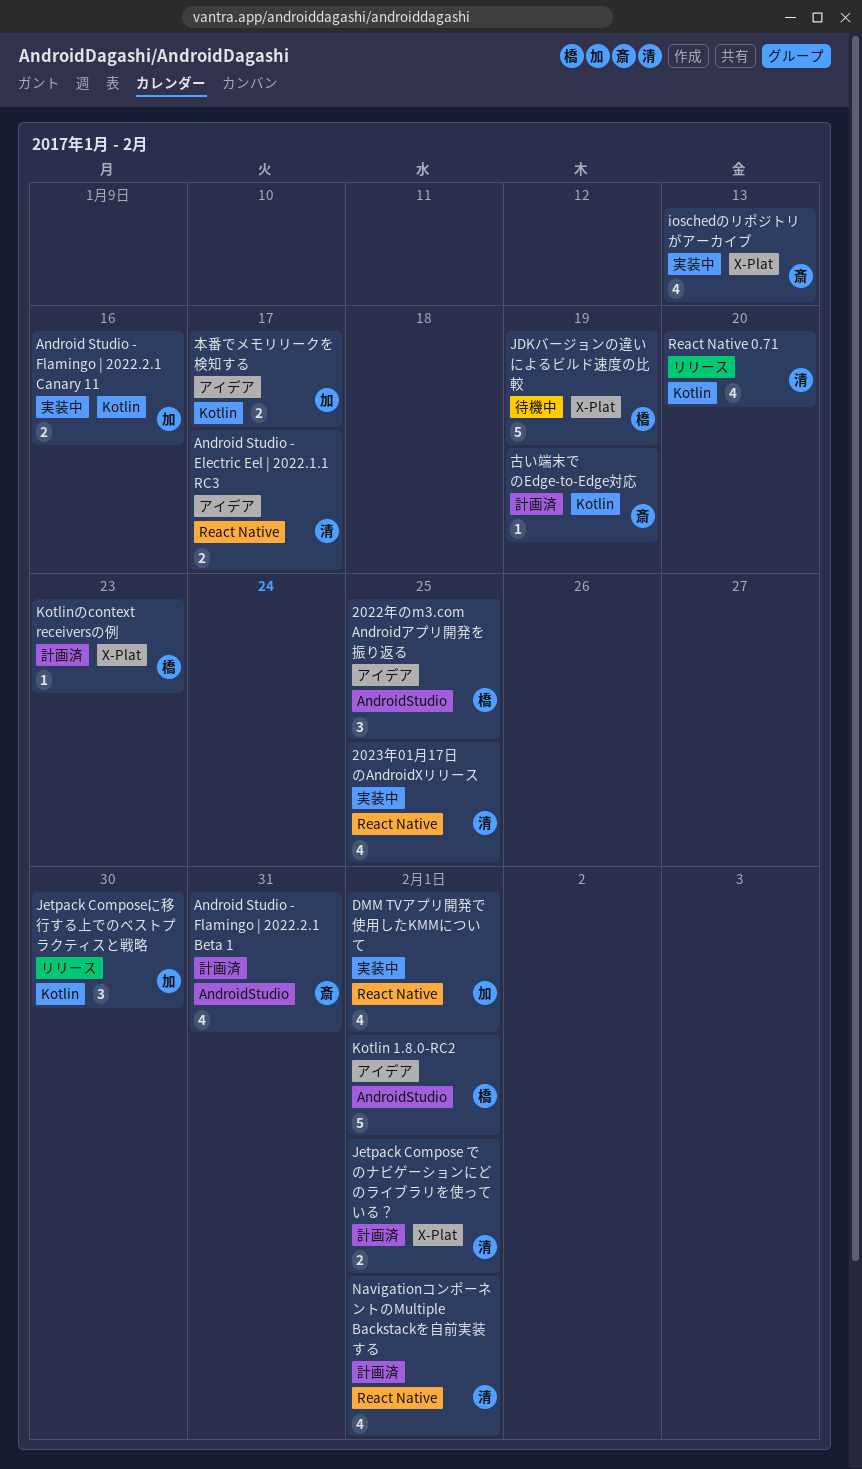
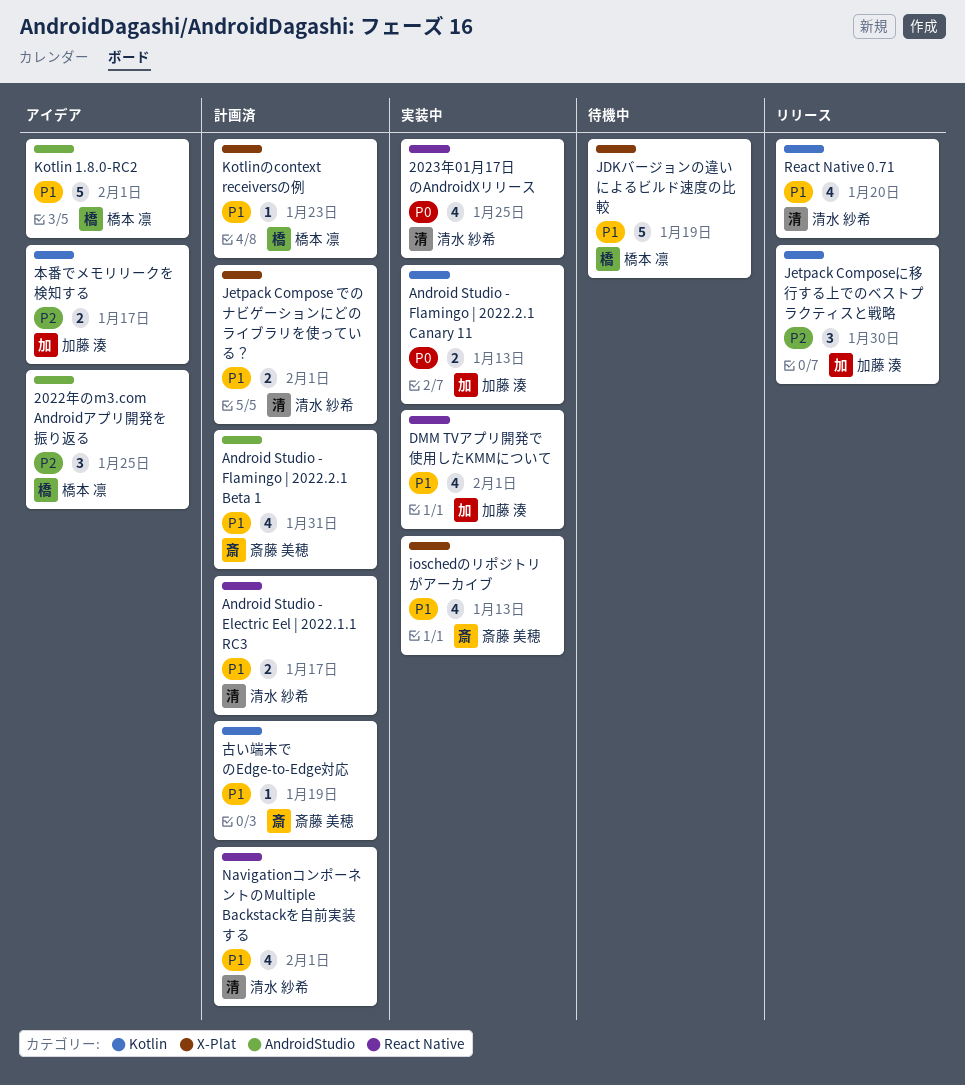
Android Studio - Electric Eel | 2022.1.1 RC3, status: アイデア -> 計画済
Android Studio - Flamingo | 2022.2.1 Canary 11, due: Jan 16 -> Jan 13

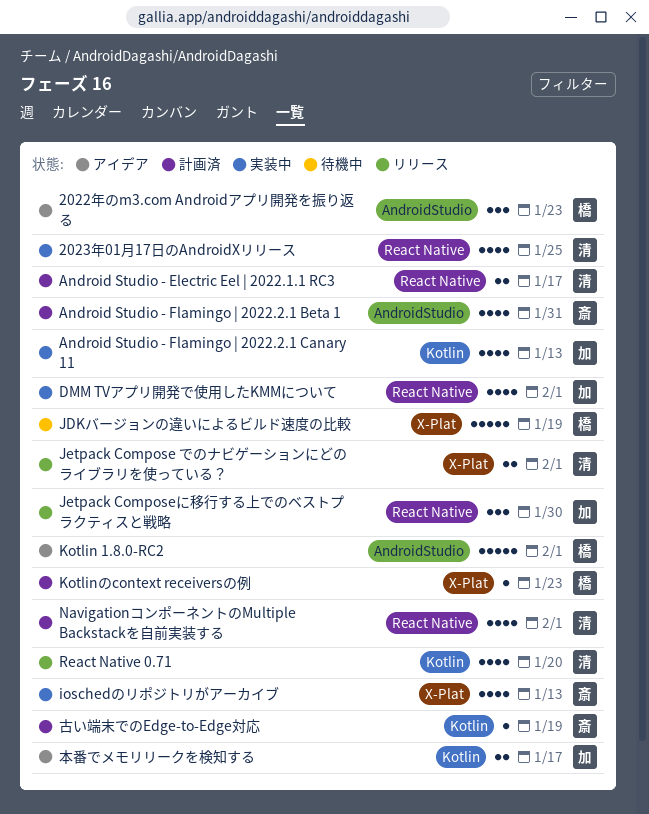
2022年のm3.com Androidアプリ開発を振り返る, due: Jan 25 -> Jan 23
Android Studio - Flamingo | 2022.2.1 Canary 11, estimate: 2 -> 4
Jetpack Compose でのナビゲーションにどのライブラリを使っている？, status: 計画済 -> リリース
Jetpack Composeに移行する上でのベストプラクティスと戦略, label: Kotlin -> React Native

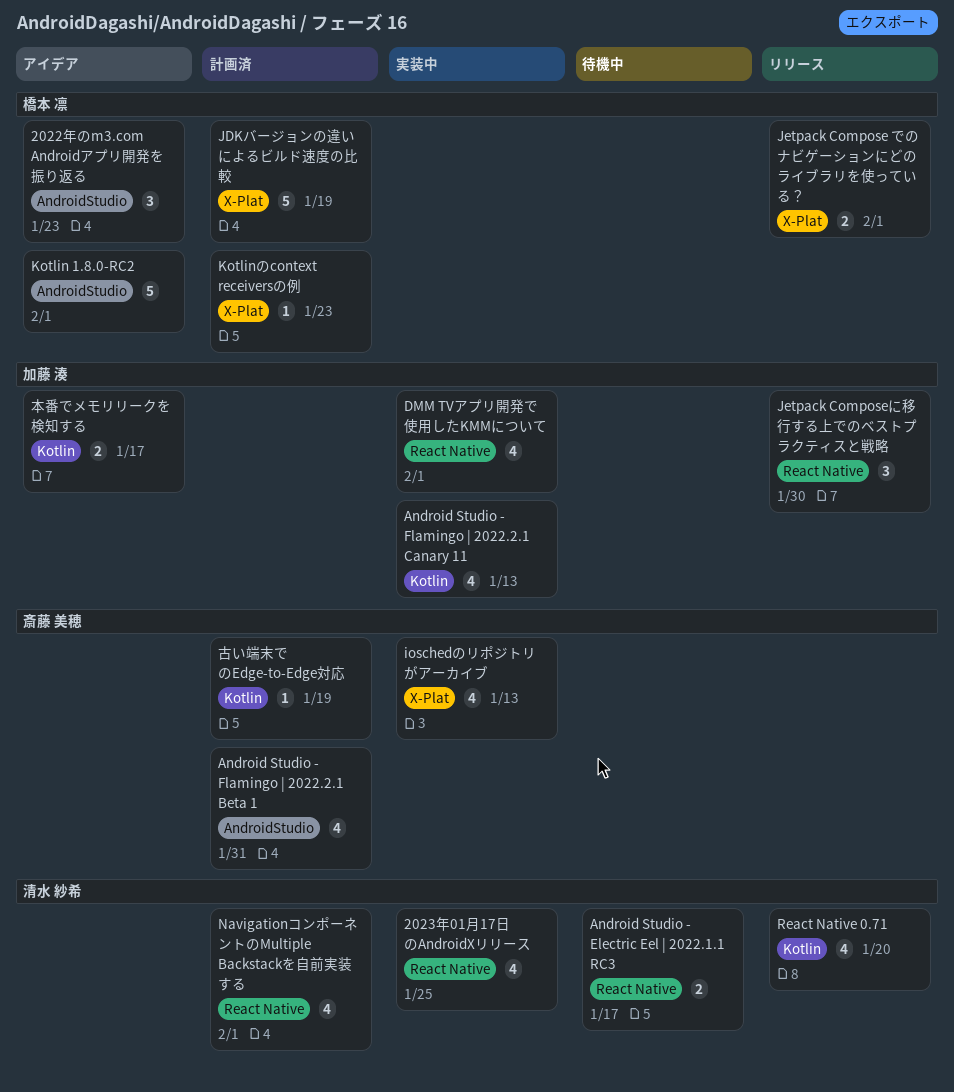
Android Studio - Electric Eel | 2022.1.1 RC3, status: 計画済 -> 待機中
JDKバージョンの違いによるビルド速度の比較, status: 待機中 -> 計画済
Jetpack Compose でのナビゲーションにどのライブラリを使っている？, owner: 清水 紗希 -> 橋本 凛

